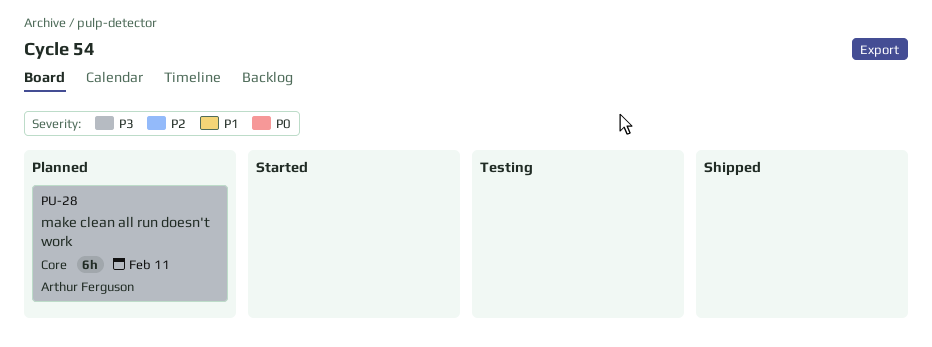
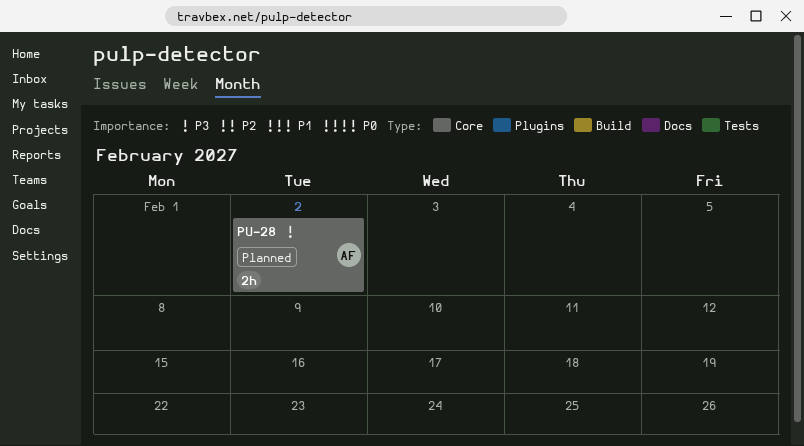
PU-28, estimate: 6h -> 2h
PU-28, due: Feb 11 -> Feb 2

